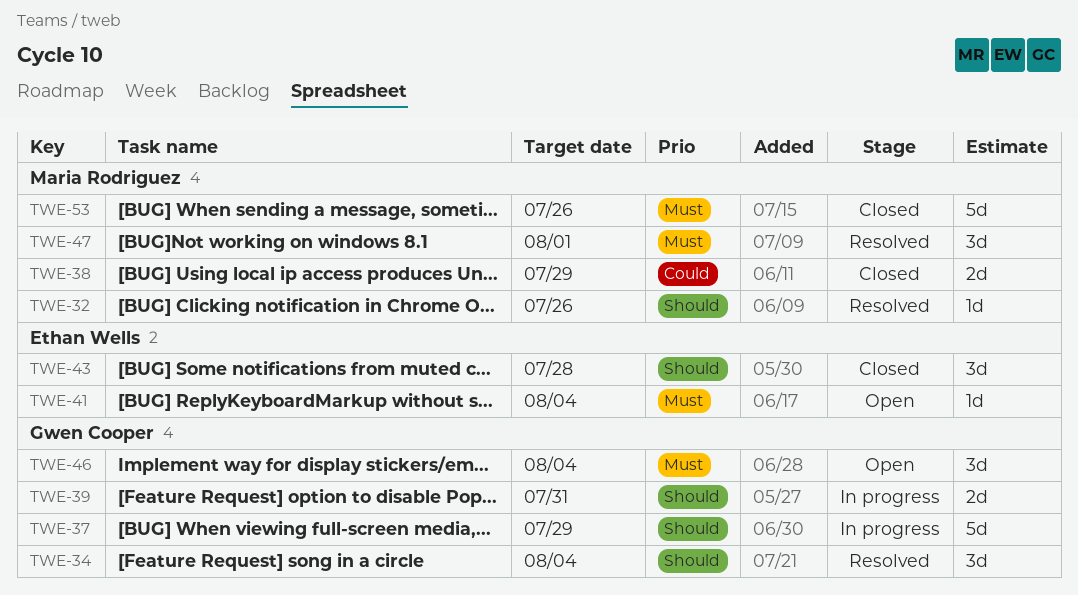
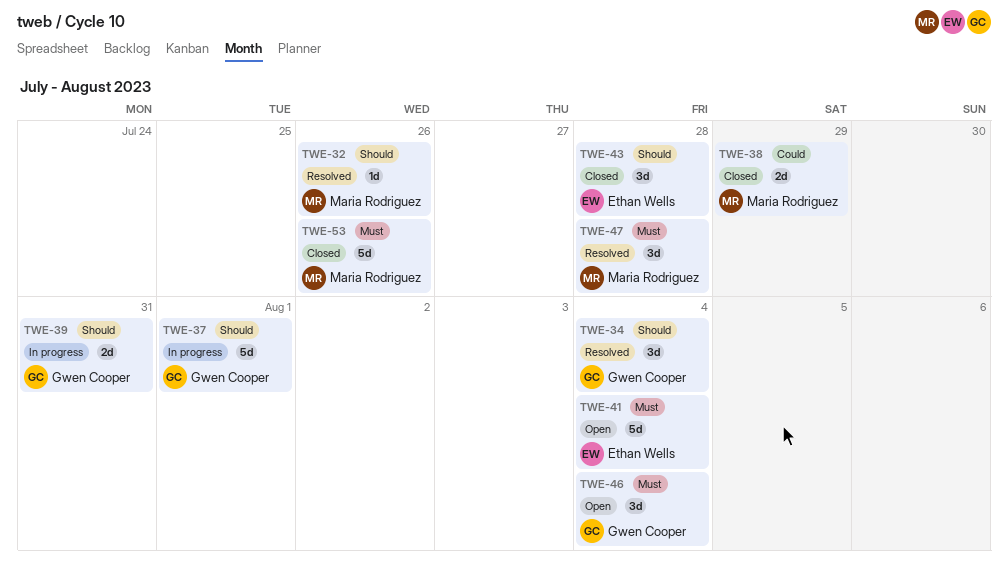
TWE-37, due: Jul 29 -> Aug 1
TWE-41, estimate: 1d -> 5d
TWE-47, due: Aug 1 -> Jul 28

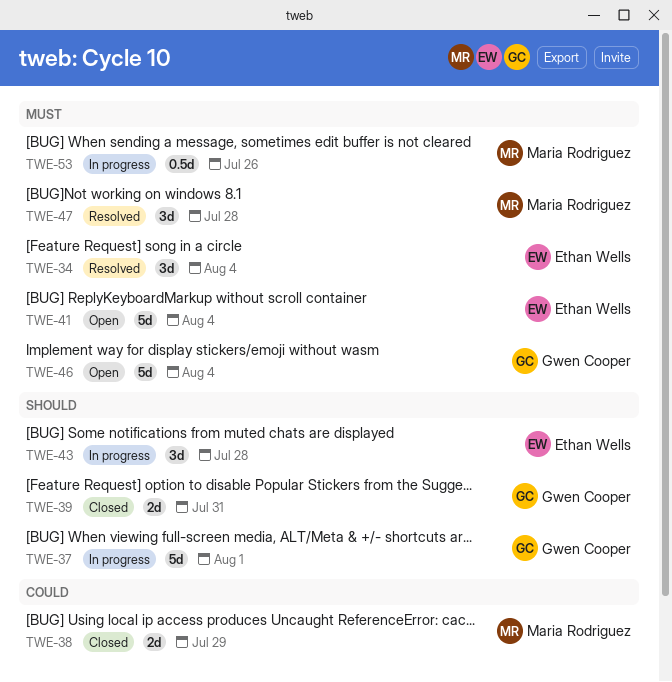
TWE-32: present -> none
TWE-34, owner: Gwen Cooper -> Ethan Wells
TWE-34, priority: Should -> Must
TWE-39, status: In progress -> Closed
TWE-43, status: Closed -> In progress
TWE-46, estimate: 3d -> 5d
TWE-53, status: Closed -> In progress
TWE-53, estimate: 5d -> 0.5d

